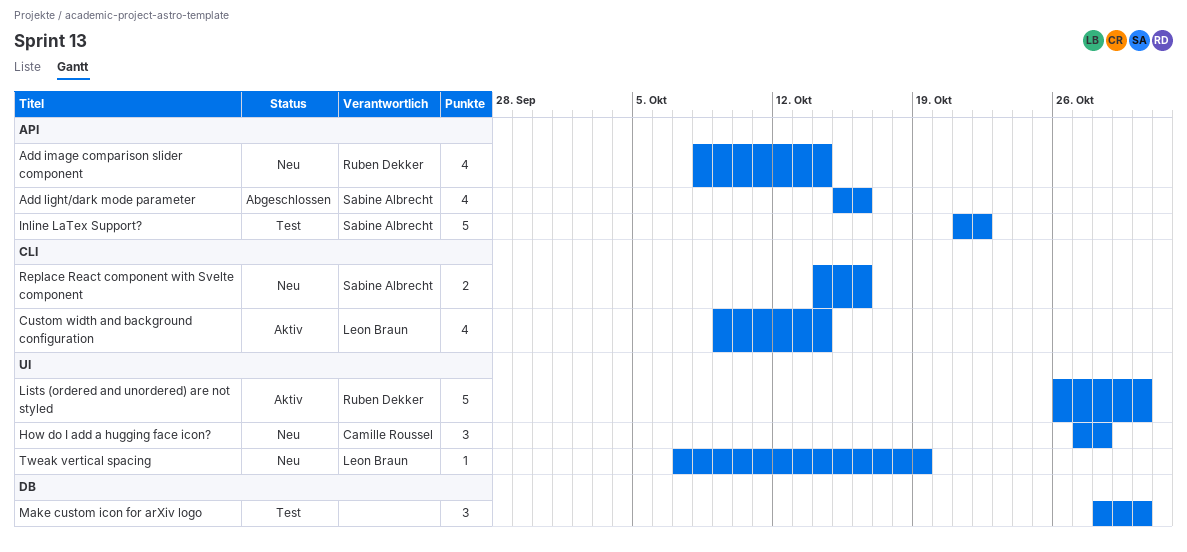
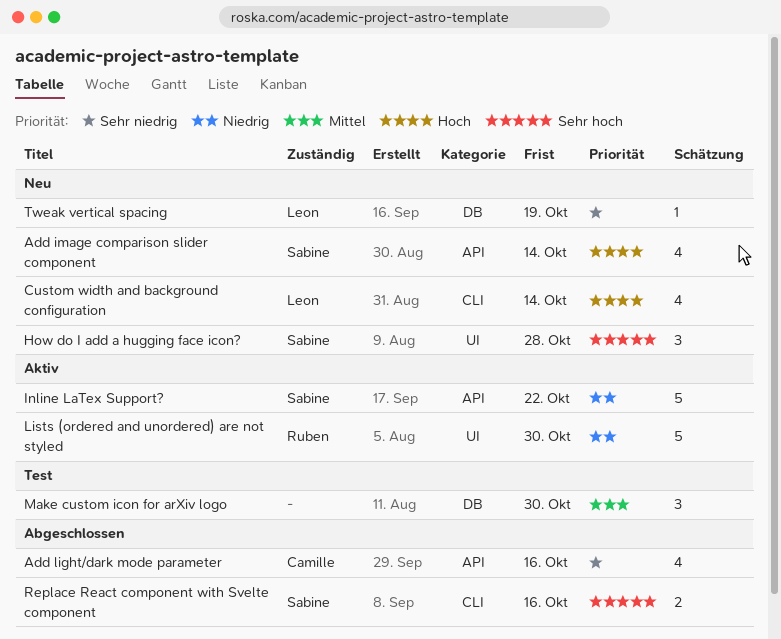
Add image comparison slider component, owner: Ruben Dekker -> Sabine Albrecht
Add light/dark mode parameter, owner: Sabine Albrecht -> Camille Roussel
Custom width and background configuration, status: Aktiv -> Neu
How do I add a hugging face icon?, owner: Camille Roussel -> Sabine Albrecht
Inline LaTex Support?, status: Test -> Aktiv
Replace React component with Svelte component, status: Neu -> Abgeschlossen
Tweak vertical spacing, label: UI -> DB

